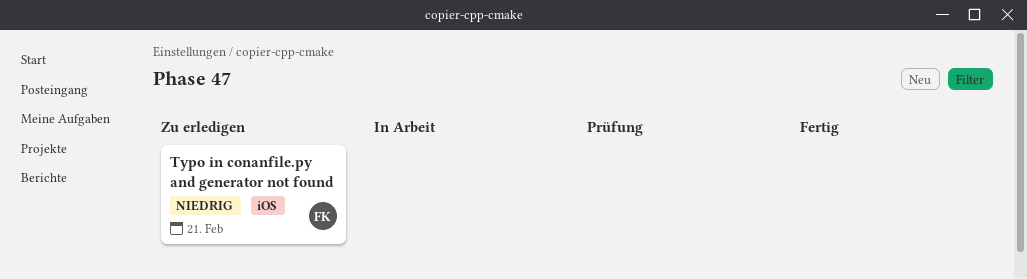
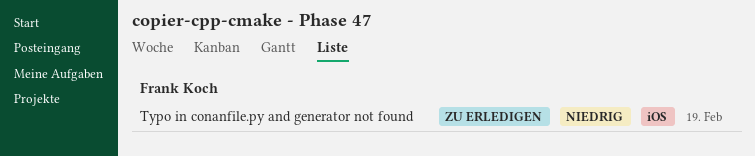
Typo in conanfile.py and generator not found, due: Feb 21 -> Feb 19

